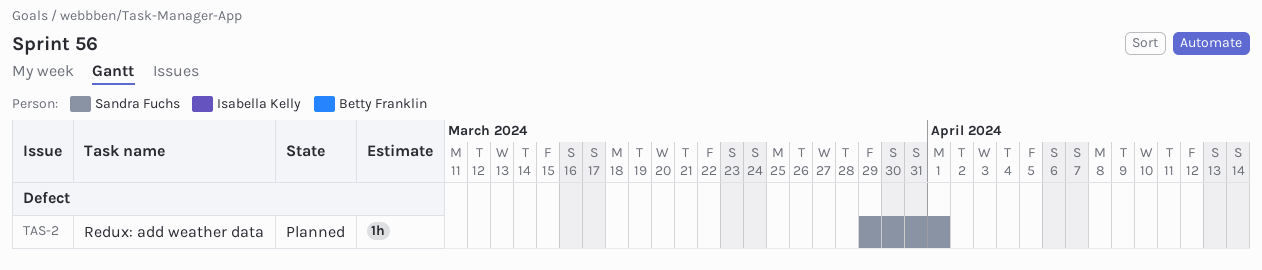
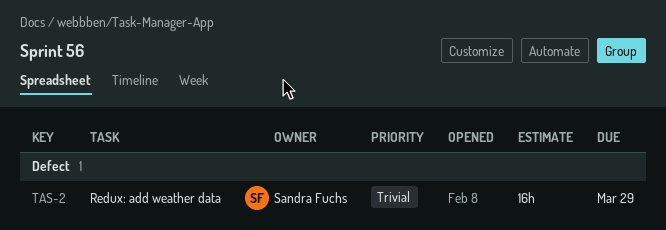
TAS-2, estimate: 1h -> 16h
TAS-2, due: Apr 1 -> Mar 29

